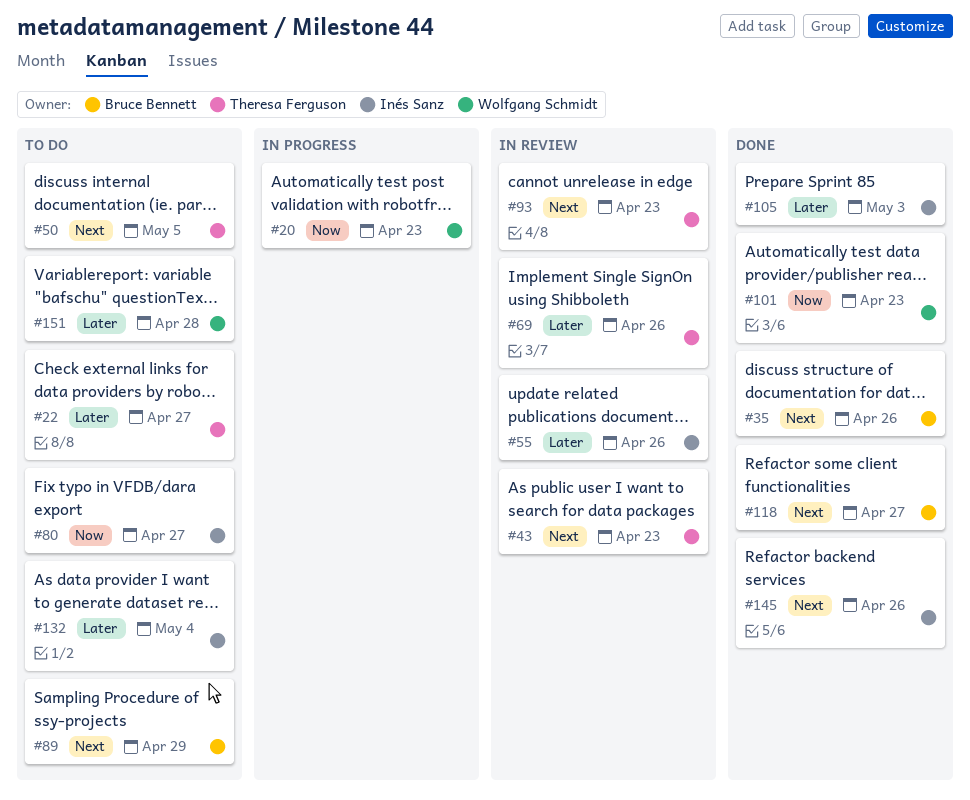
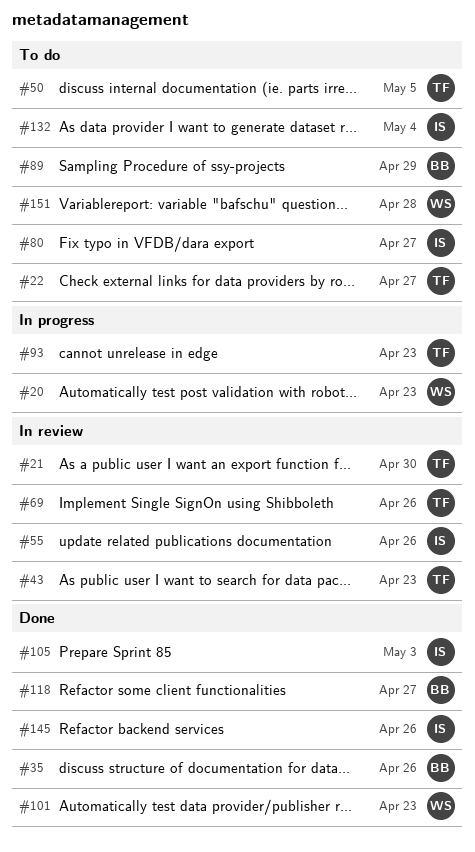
#21: none -> present
#93, status: In review -> In progress

